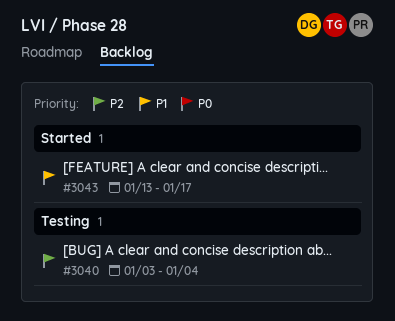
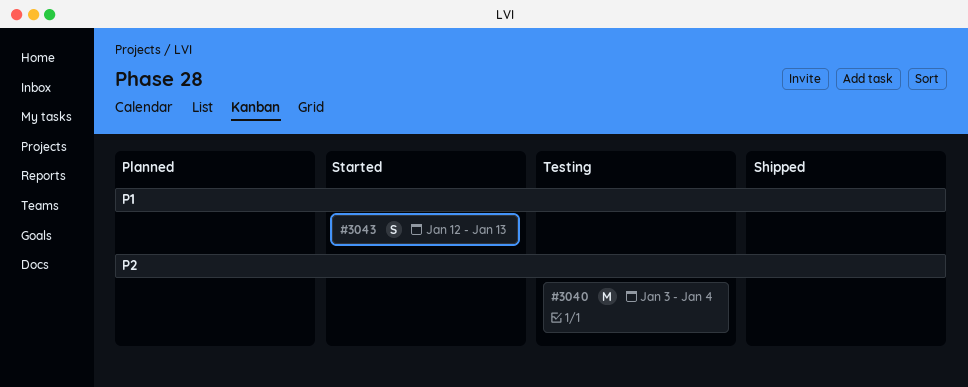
#3043, start: Jan 13 -> Jan 12
#3043, due: Jan 17 -> Jan 13

